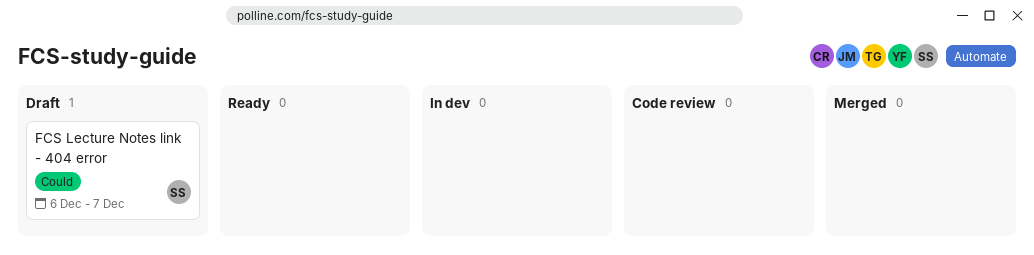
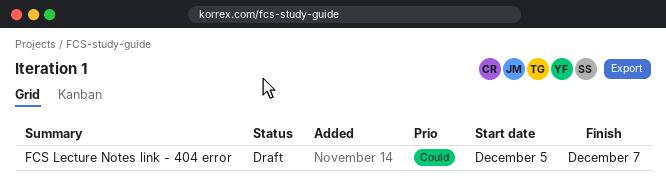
FCS Lecture Notes link - 404 error, start: Dec 6 -> Dec 5

